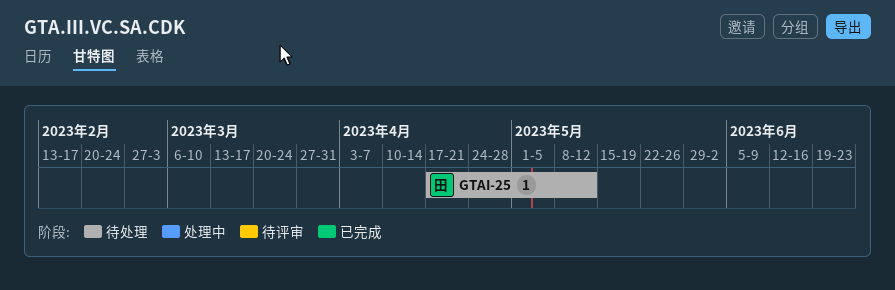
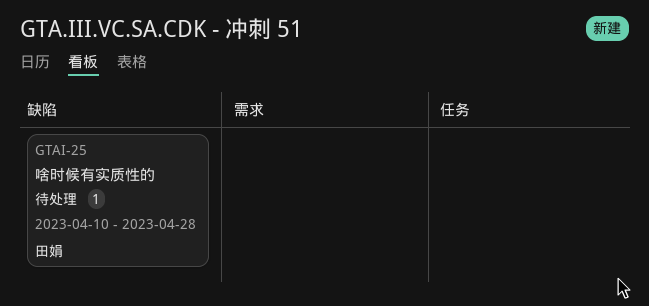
GTAI-25, start: Apr 17 -> Apr 10
GTAI-25, due: May 12 -> Apr 28

